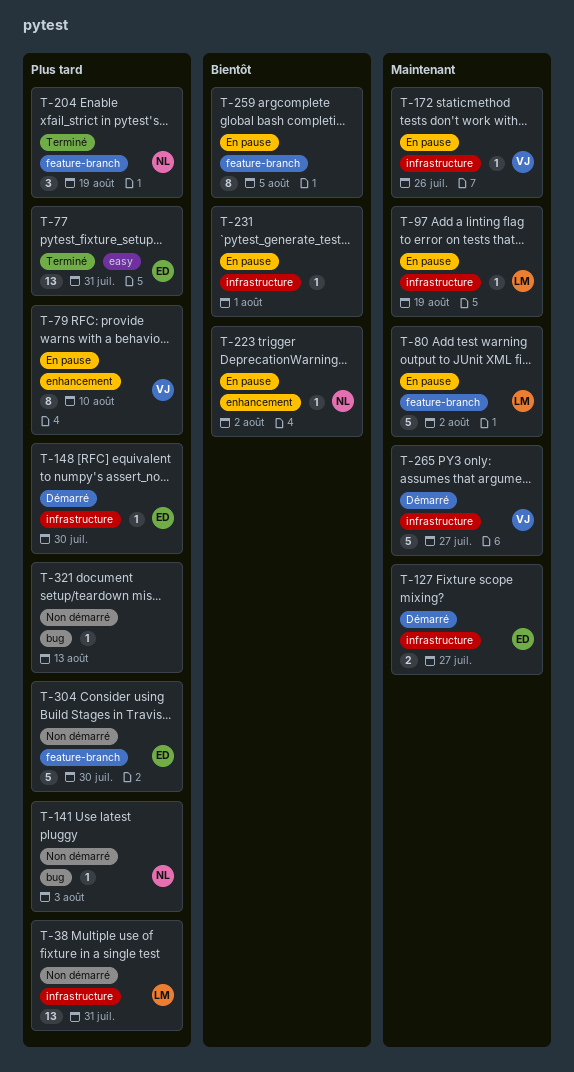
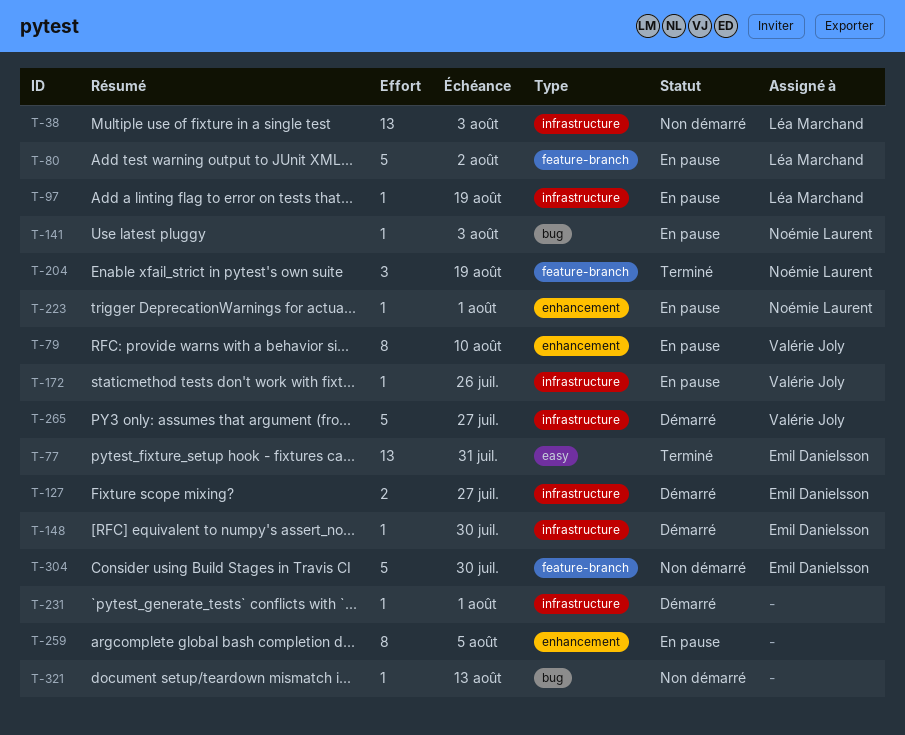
T-38, due: Jul 31 -> Aug 3
T-141, status: Non démarré -> En pause
T-223, due: Aug 2 -> Aug 1
T-231, status: En pause -> Démarré
T-259, label: feature-branch -> enhancement

